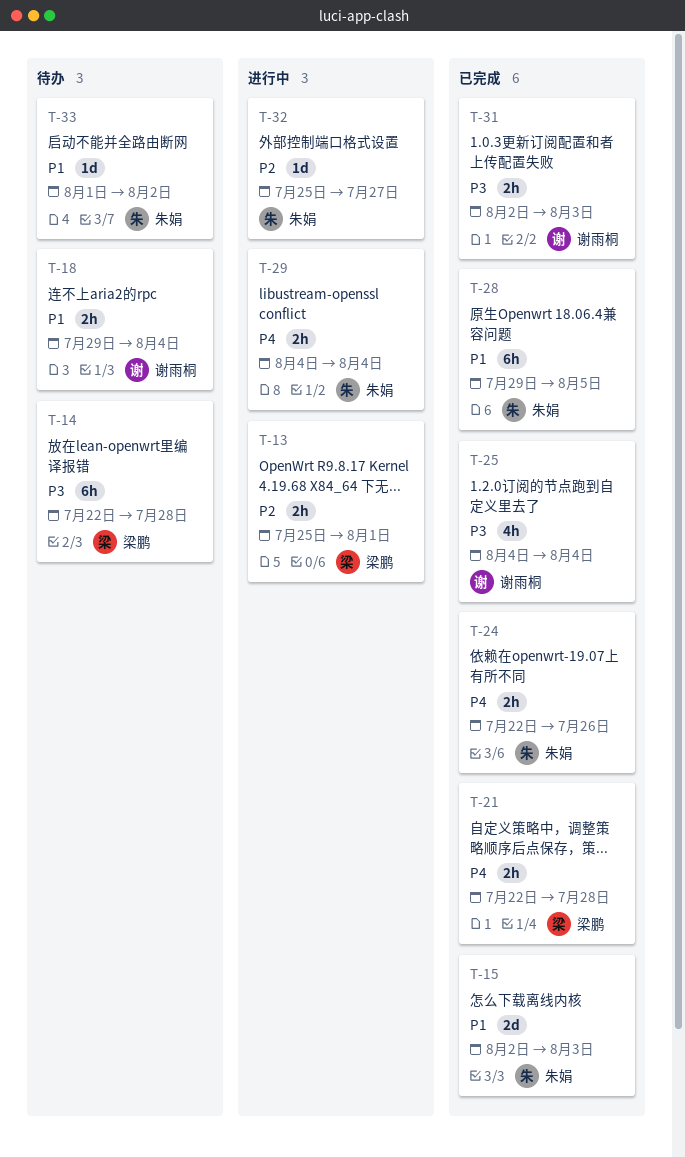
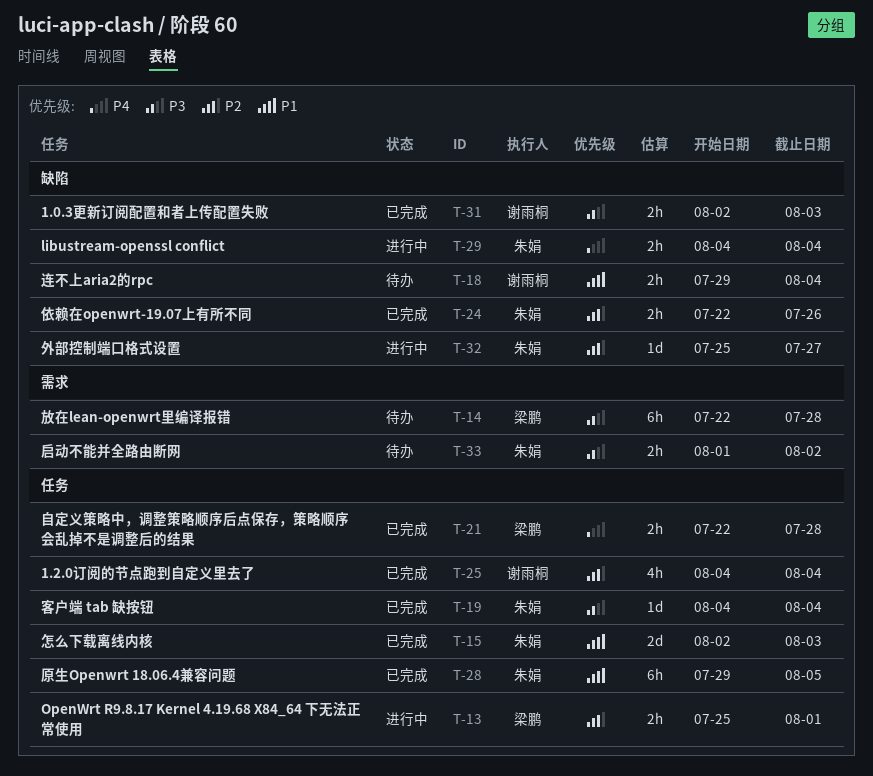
T-19: none -> present
T-24, priority: P4 -> P2
T-25, priority: P3 -> P2
T-33, priority: P1 -> P3
T-33, estimate: 1d -> 2h

